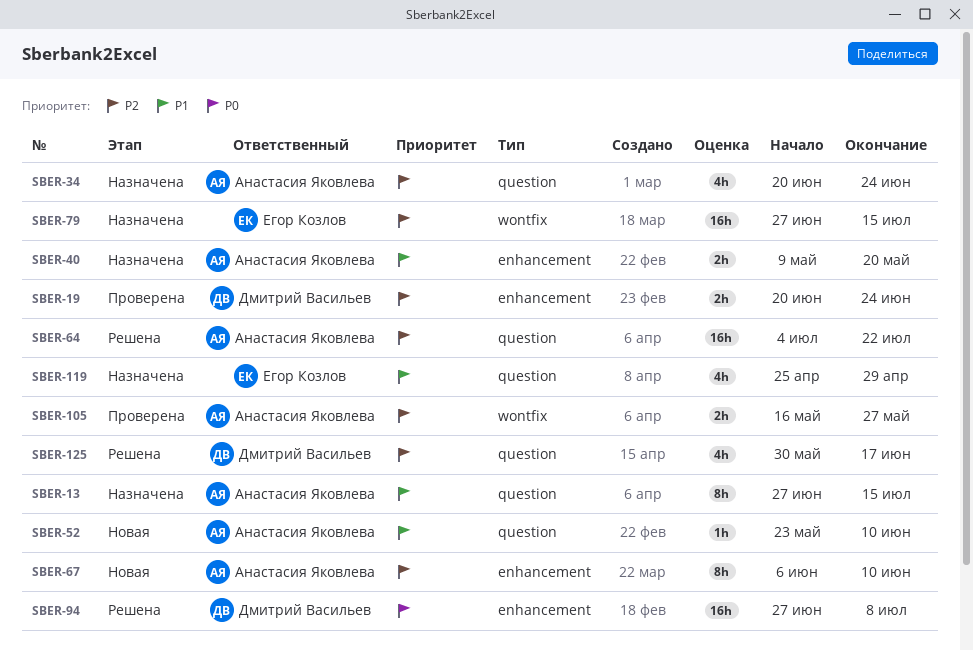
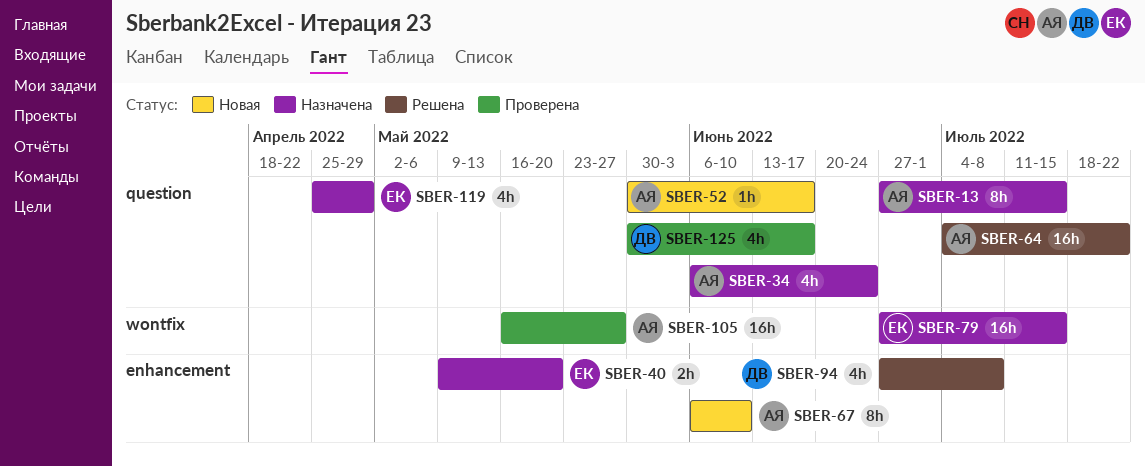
SBER-19: present -> none
SBER-34, start: Jun 20 -> Jun 6
SBER-40, owner: Анастасия Яковлева -> Егор Козлов
SBER-52, start: May 23 -> May 30
SBER-52, due: Jun 10 -> Jun 17
SBER-94, estimate: 16h -> 4h
SBER-105, estimate: 2h -> 16h
SBER-125, status: Решена -> Проверена

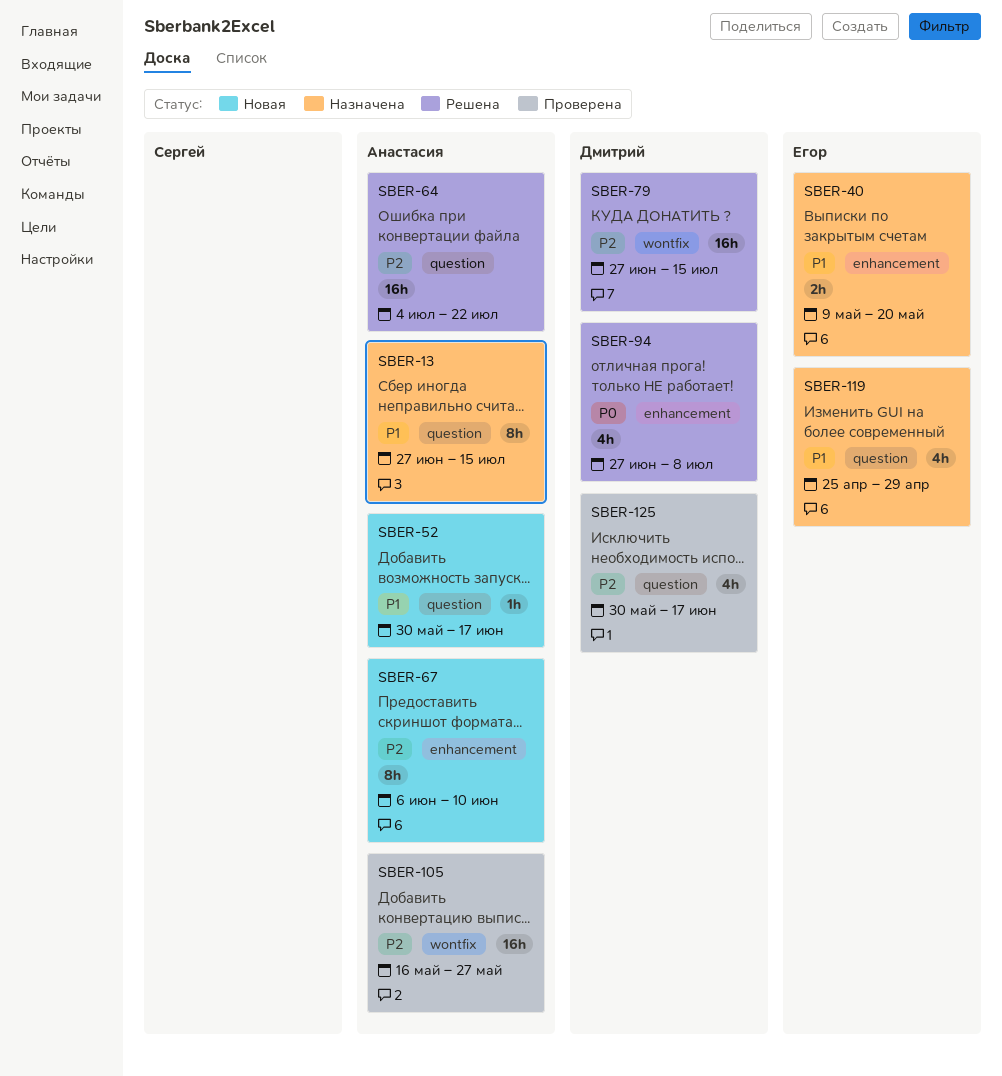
SBER-34: present -> none
SBER-79, status: Назначена -> Решена
SBER-79, owner: Егор -> Дмитрий

